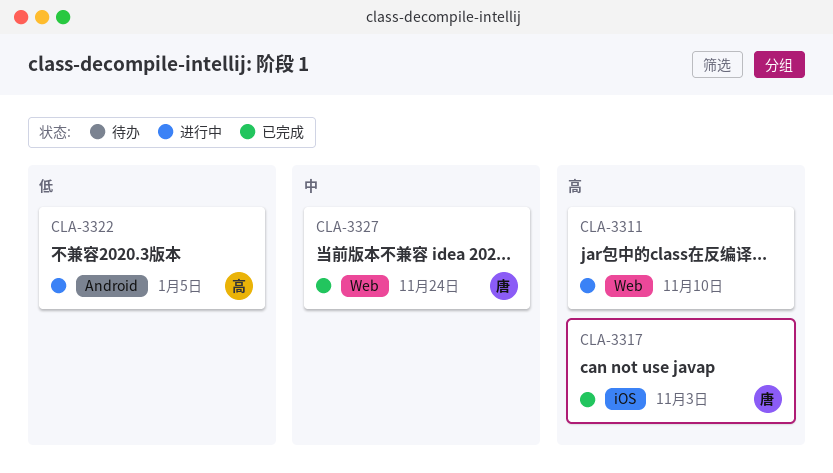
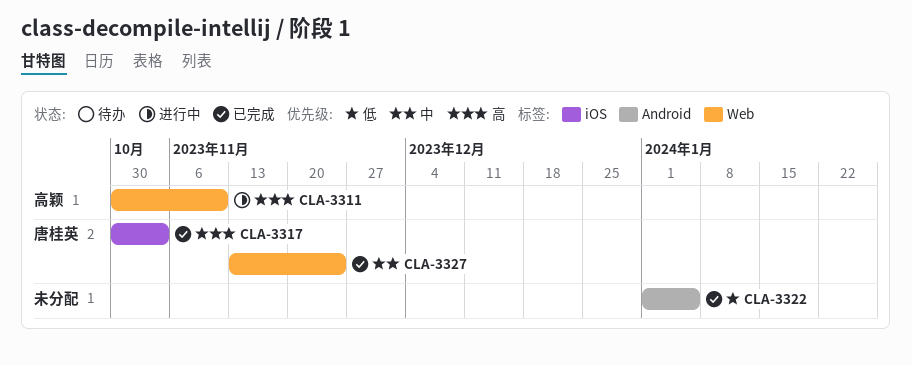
CLA-3311, owner: none -> 高颖
CLA-3322, status: 进行中 -> 已完成
CLA-3322, owner: 高颖 -> none

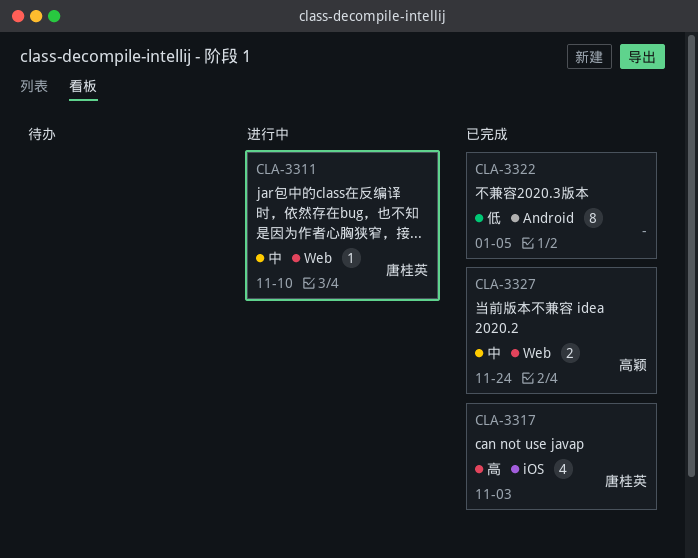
CLA-3311, owner: 高颖 -> 唐桂英
CLA-3311, priority: 高 -> 中
CLA-3327, owner: 唐桂英 -> 高颖

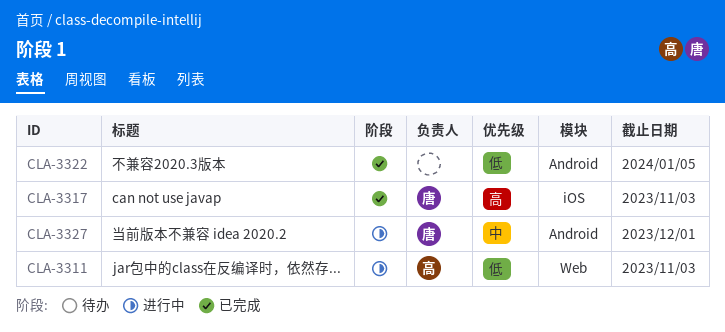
CLA-3311, owner: 唐桂英 -> 高颖
CLA-3311, priority: 中 -> 低
CLA-3311, due: Nov 10 -> Nov 3
CLA-3327, status: 已完成 -> 进行中
CLA-3327, owner: 高颖 -> 唐桂英
CLA-3327, label: Web -> Android
CLA-3327, due: Nov 24 -> Dec 1

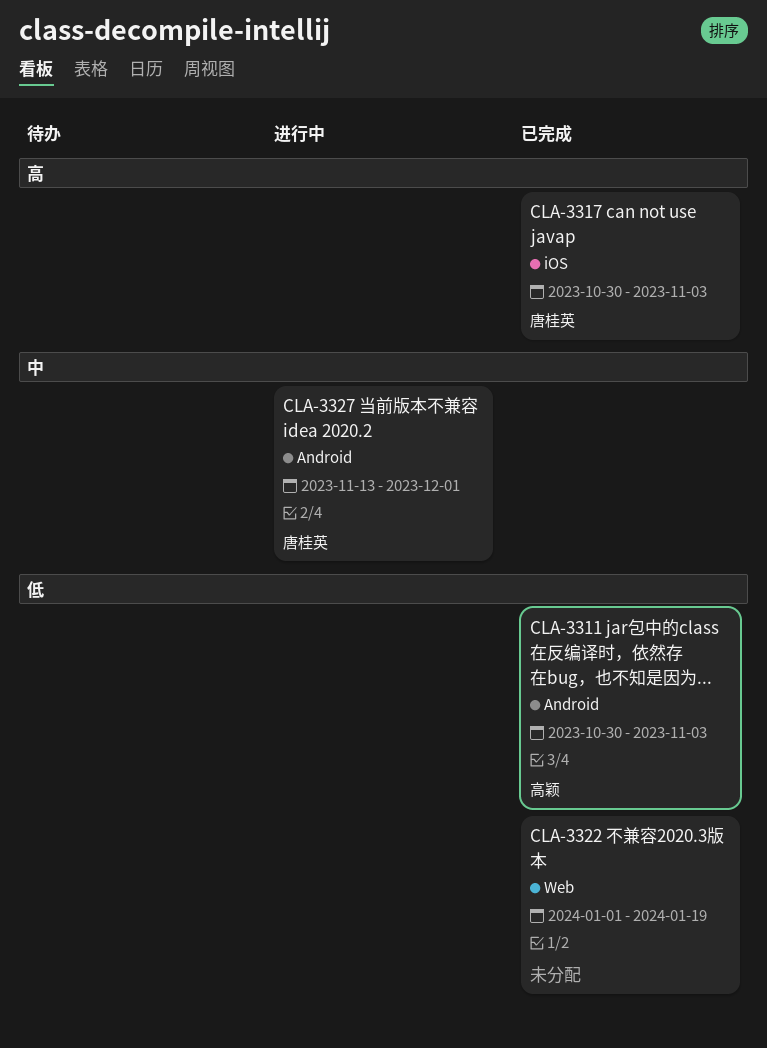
CLA-3311, status: 进行中 -> 已完成
CLA-3311, label: Web -> Android
CLA-3322, label: Android -> Web
CLA-3322, due: Jan 5 -> Jan 19

